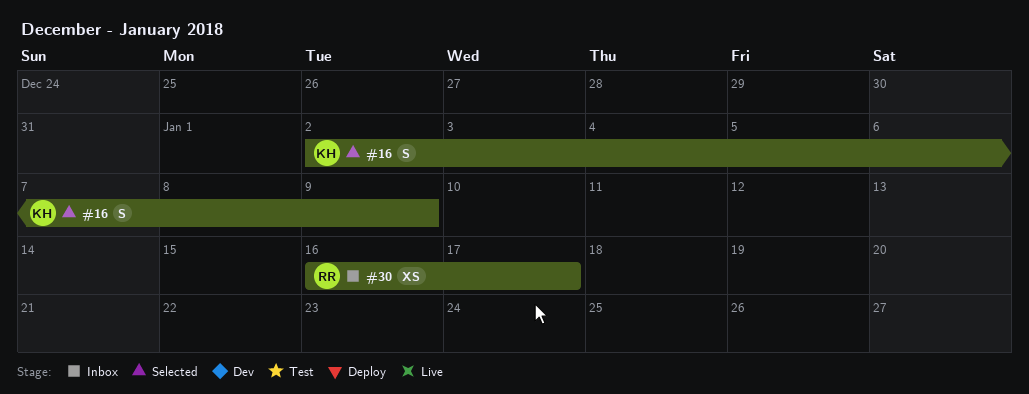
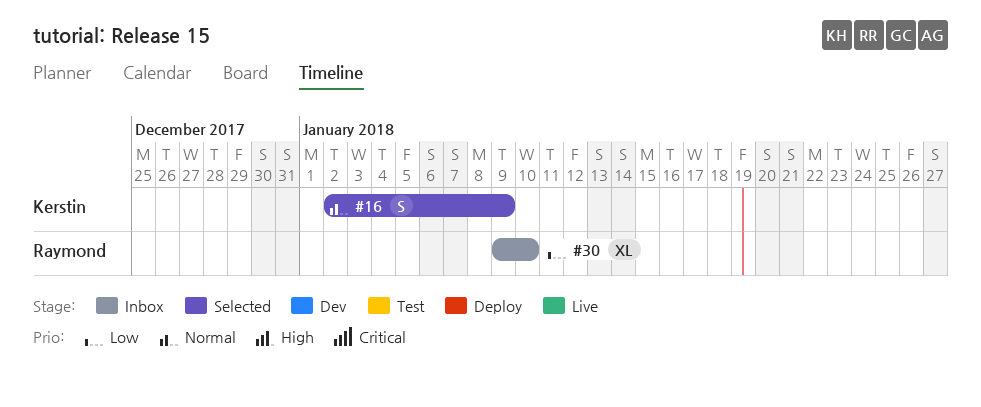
#30, estimate: XS -> XL
#30, start: Jan 16 -> Jan 9
#30, due: Jan 17 -> Jan 10

